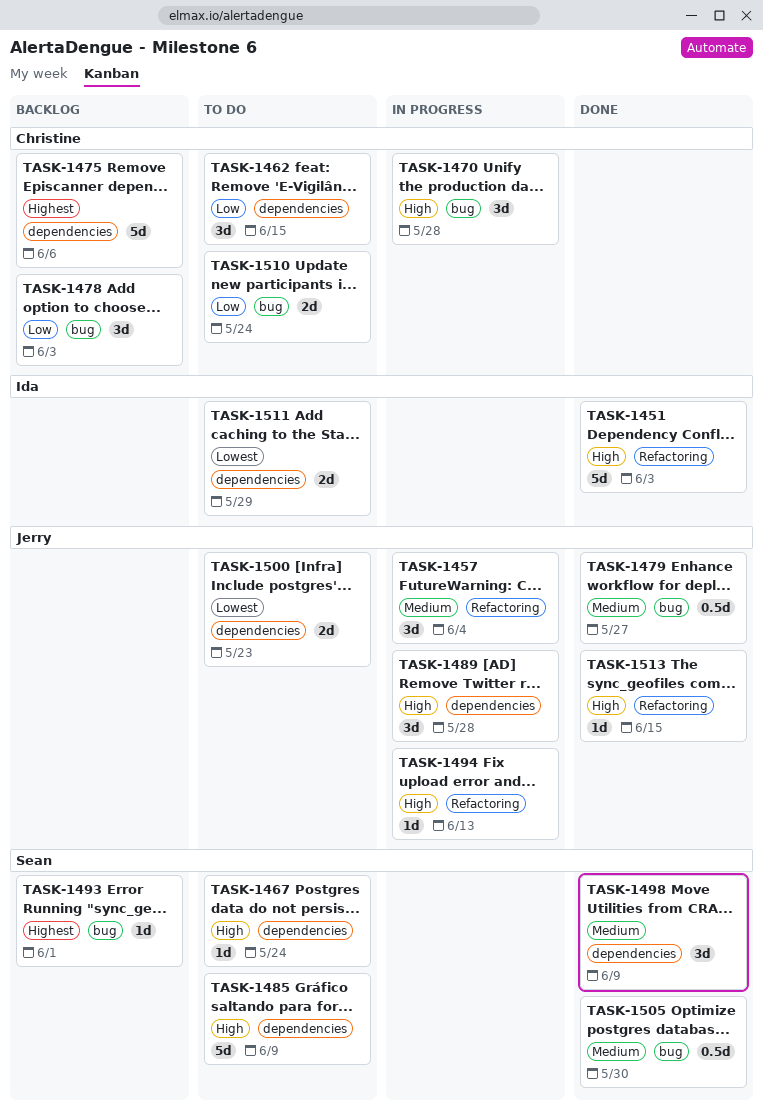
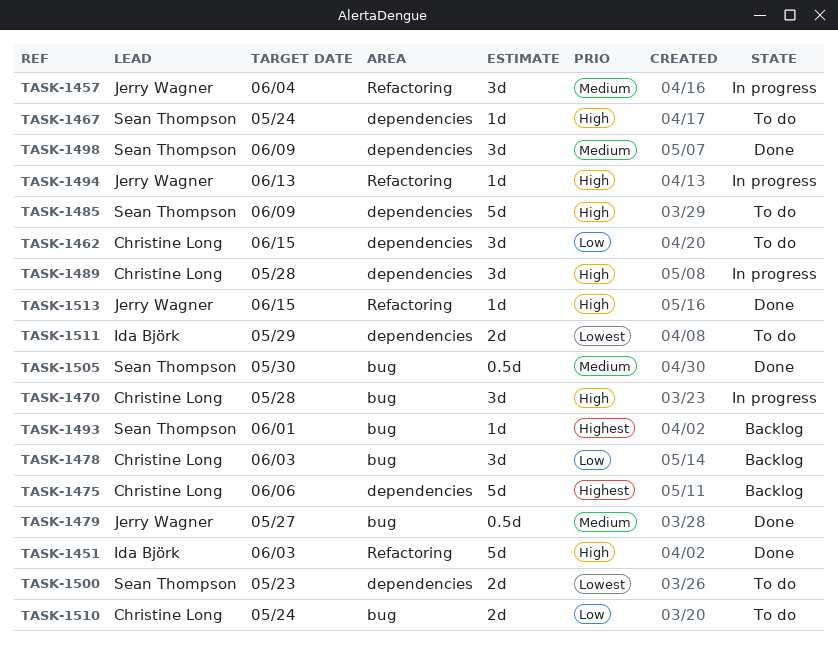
TASK-1489, owner: Jerry Wagner -> Christine Long
TASK-1500, owner: Jerry Wagner -> Sean Thompson

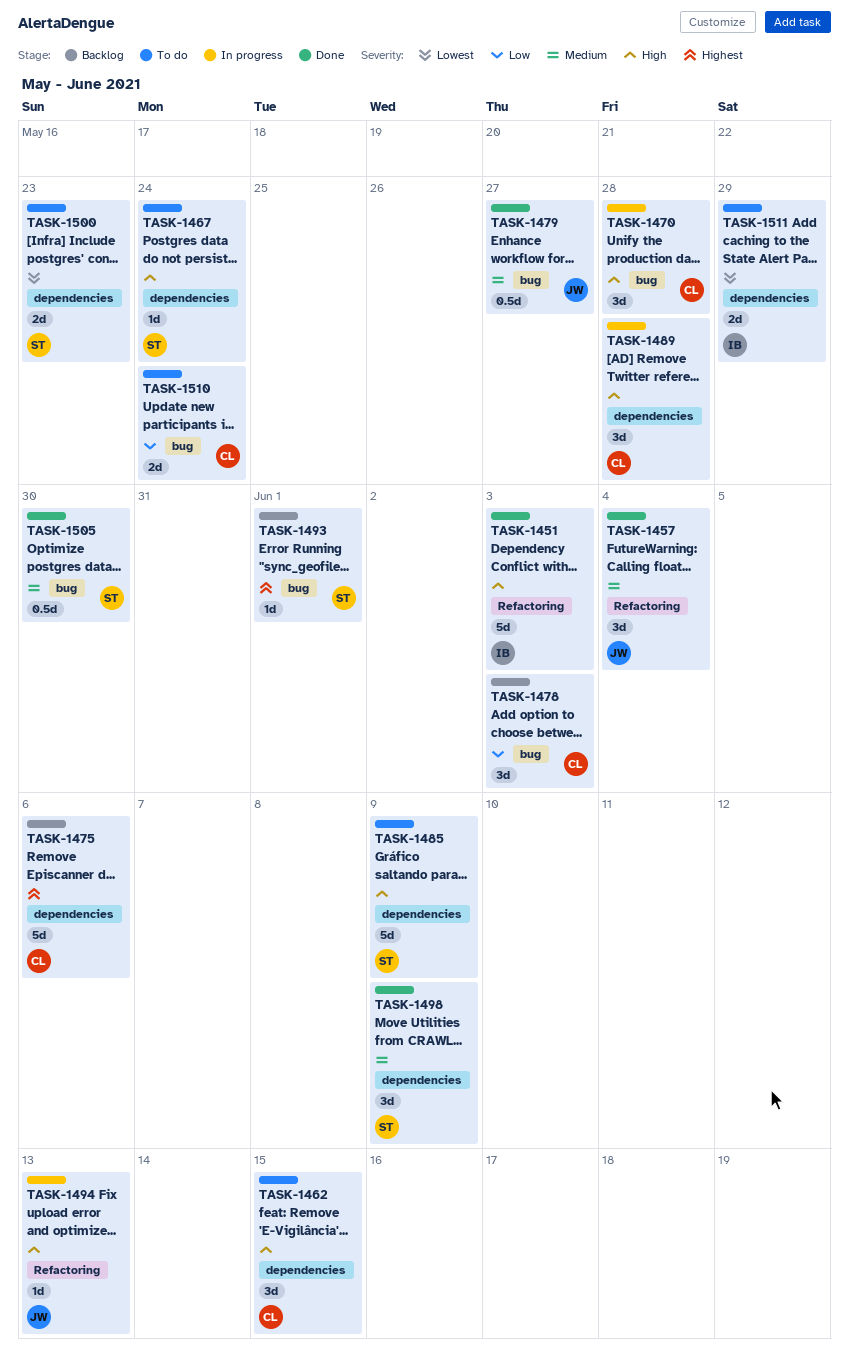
TASK-1457, status: In progress -> Done
TASK-1462, priority: Low -> High
TASK-1513: present -> none

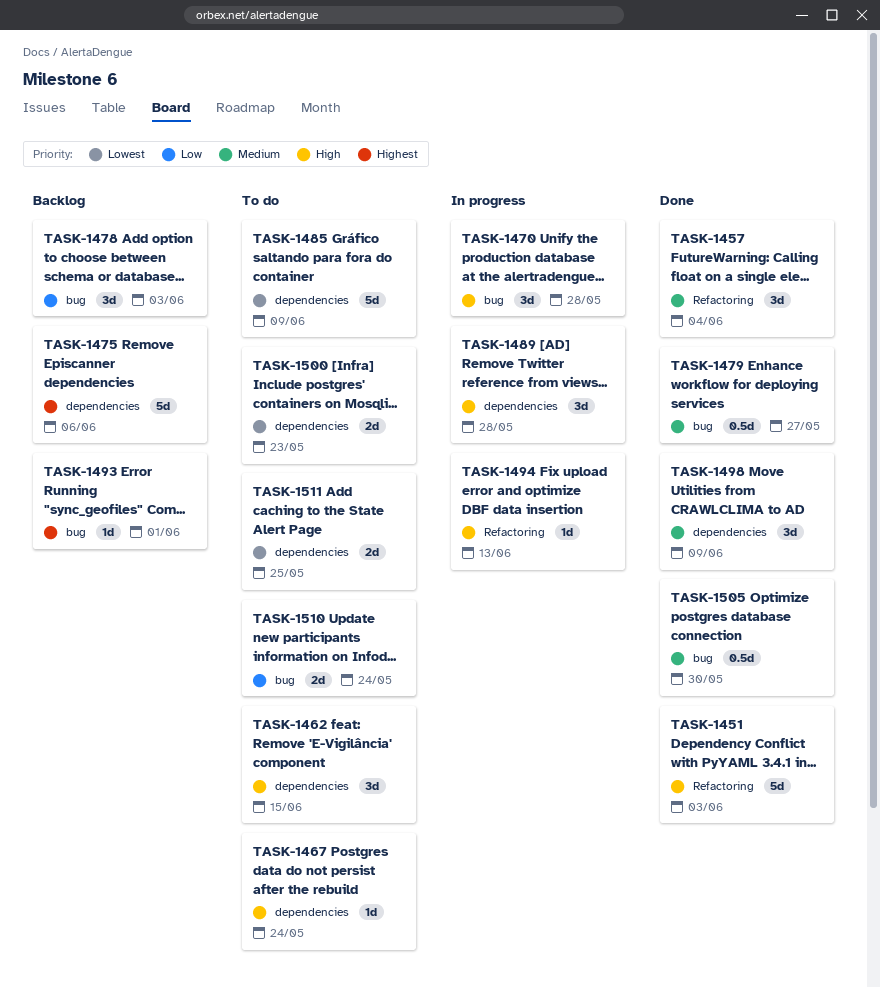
TASK-1485, priority: High -> Lowest
TASK-1511, due: May 29 -> May 25

